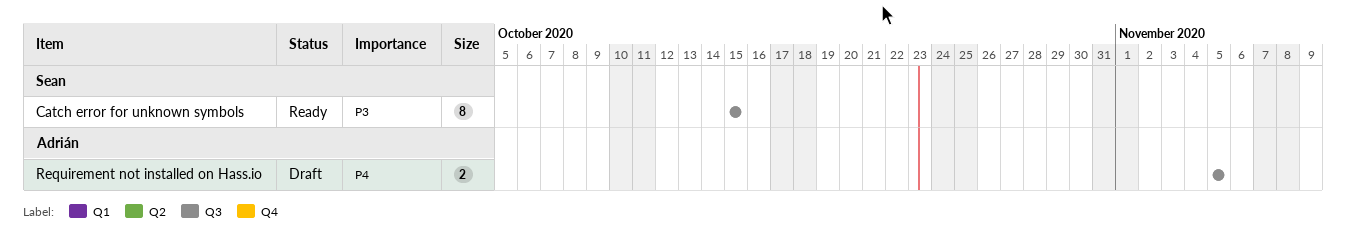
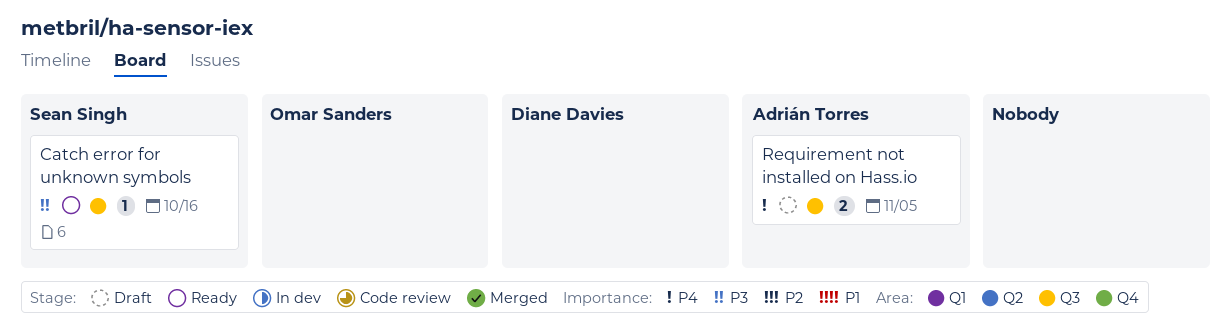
Catch error for unknown symbols, estimate: 8 -> 1
Catch error for unknown symbols, due: Oct 15 -> Oct 16

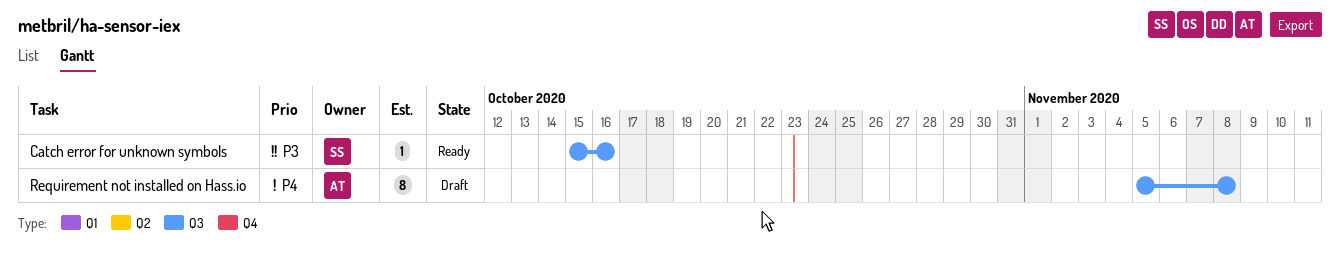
Requirement not installed on Hass.io, estimate: 2 -> 8
Requirement not installed on Hass.io, due: Nov 5 -> Nov 8

